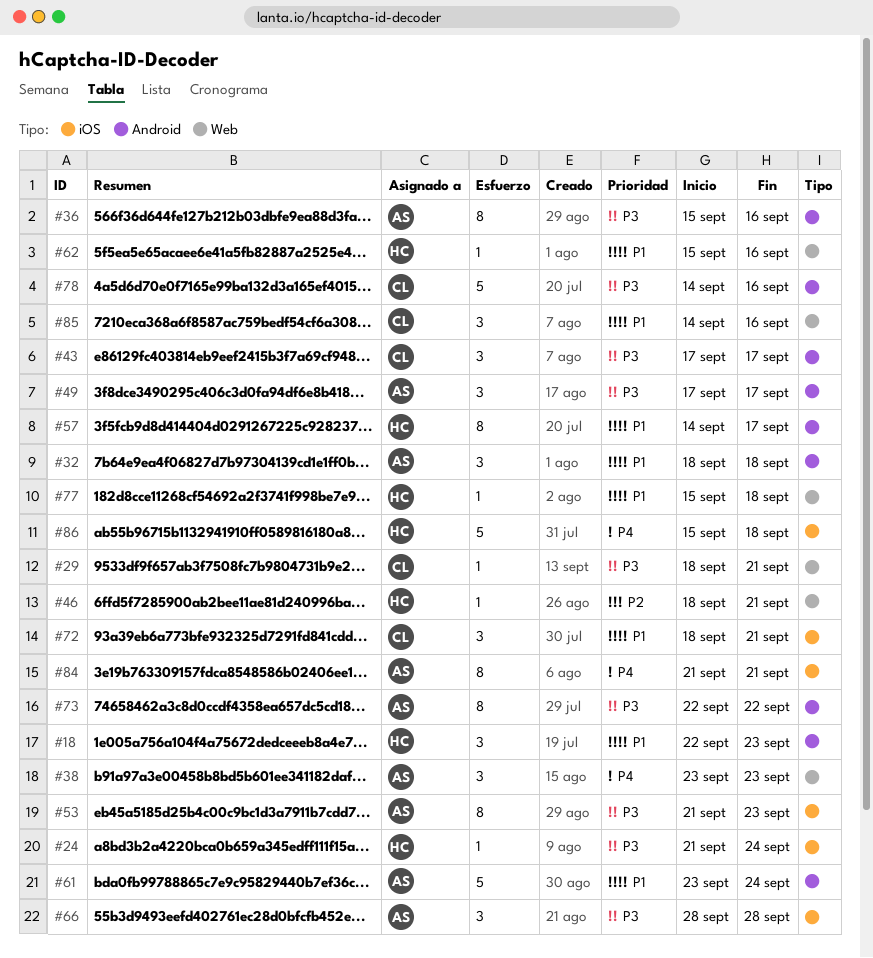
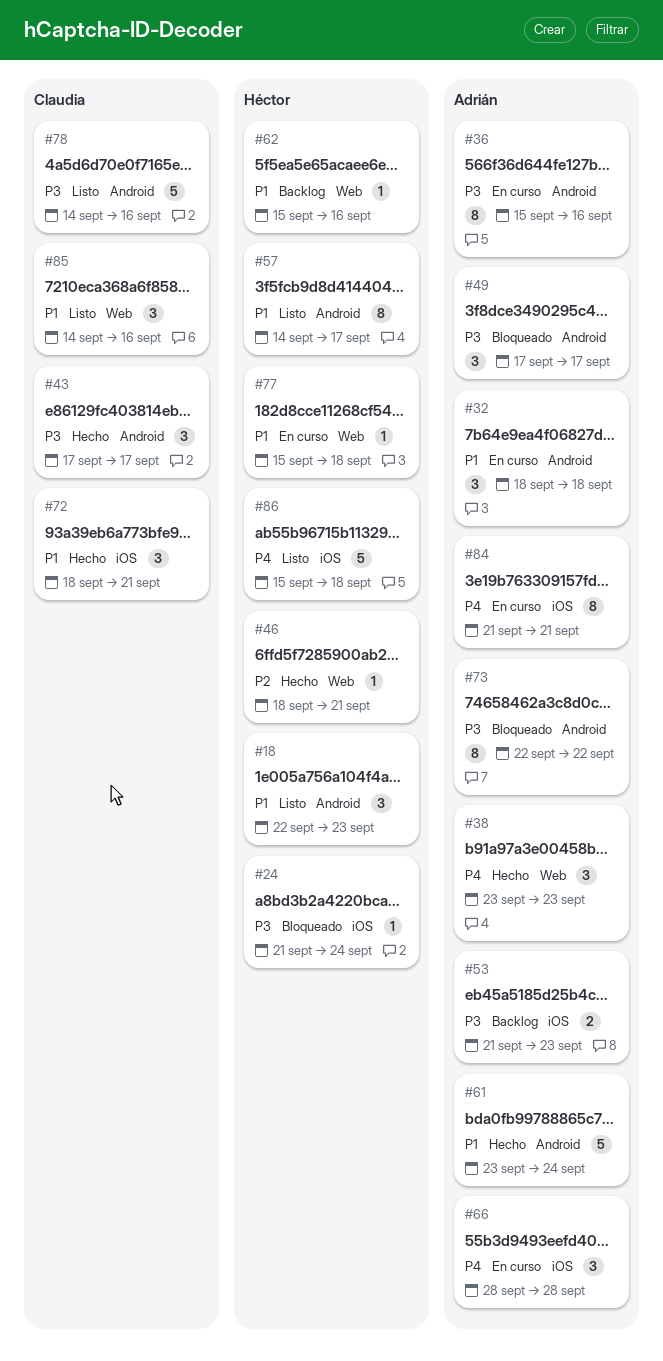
#29: present -> none
#53, estimate: 8 -> 2
#66, priority: P3 -> P4

